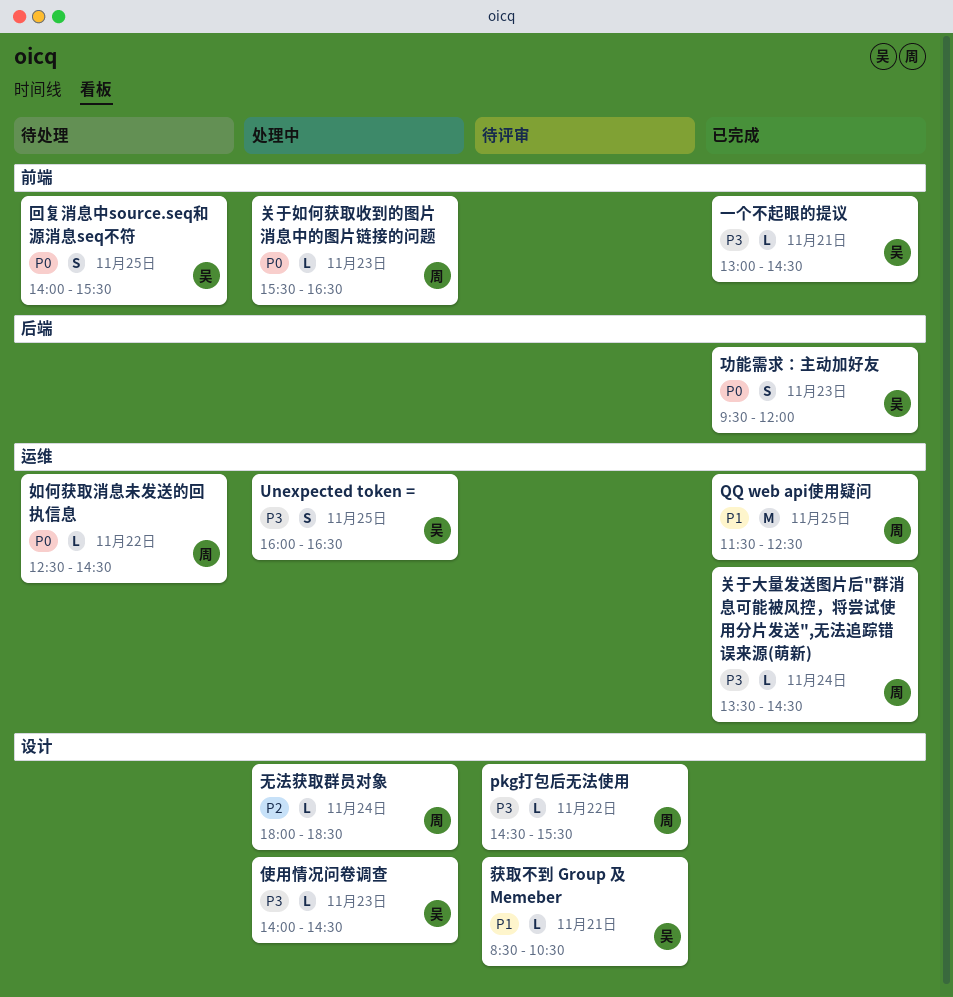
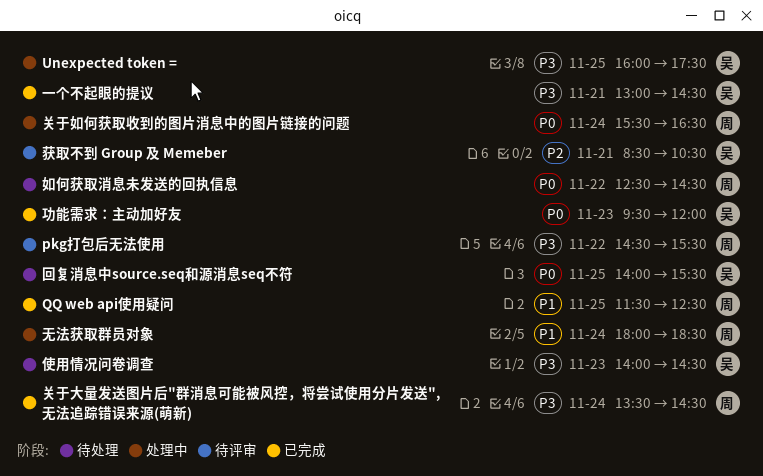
Unexpected token =, ends: 16:30 -> 17:30
使用情况问卷调查, status: 处理中 -> 待处理
关于如何获取收到的图片消息中的图片链接的问题, day: Nov 23 -> Nov 24
无法获取群员对象, priority: P2 -> P1
获取不到 Group 及 Memeber, priority: P1 -> P2

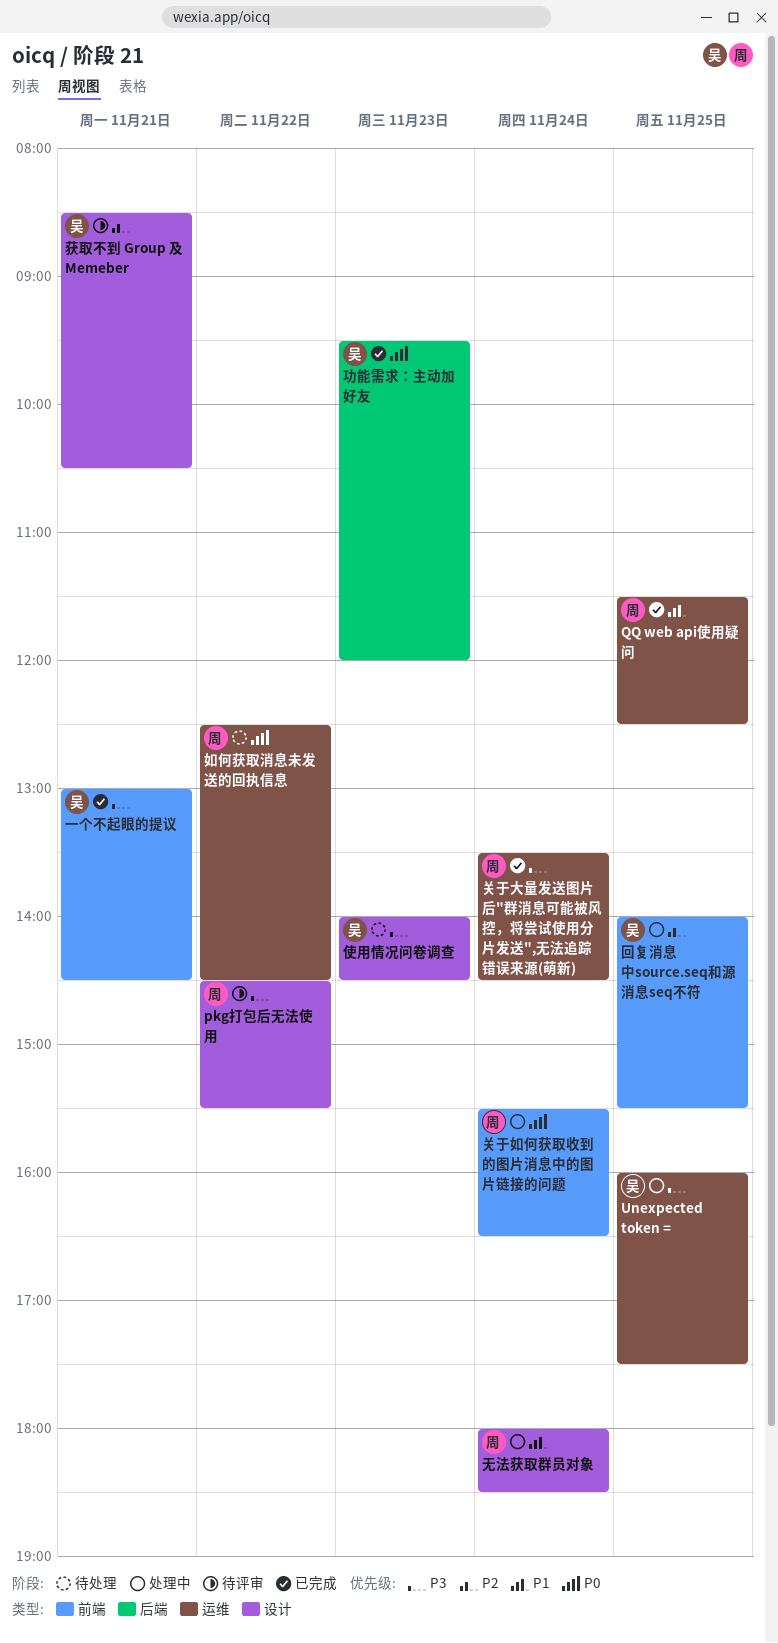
回复消息中source.seq和源消息seq不符, status: 待处理 -> 处理中
回复消息中source.seq和源消息seq不符, priority: P0 -> P2

